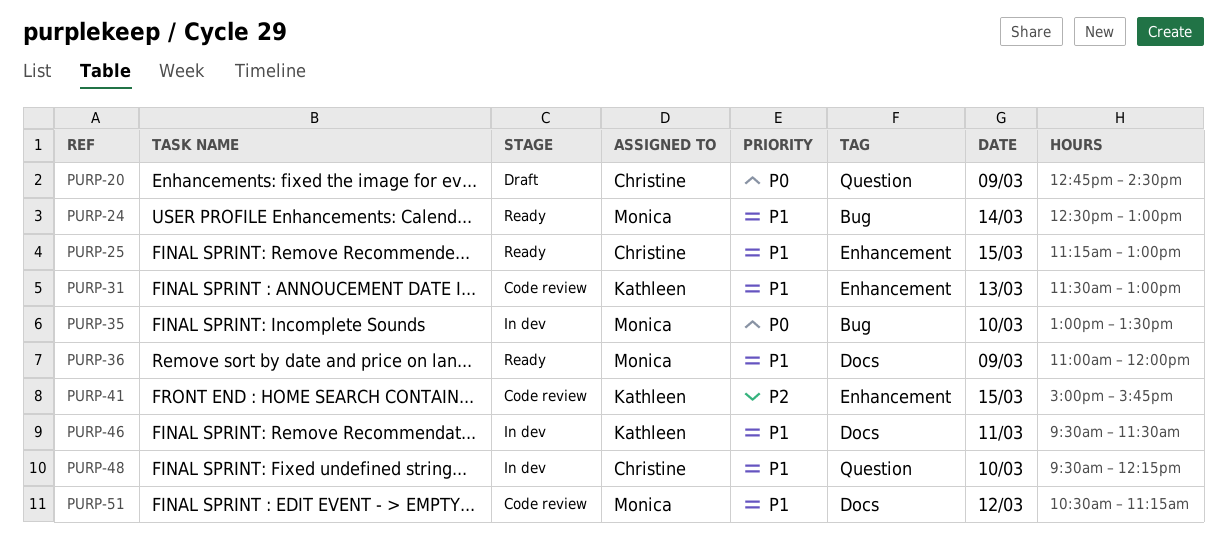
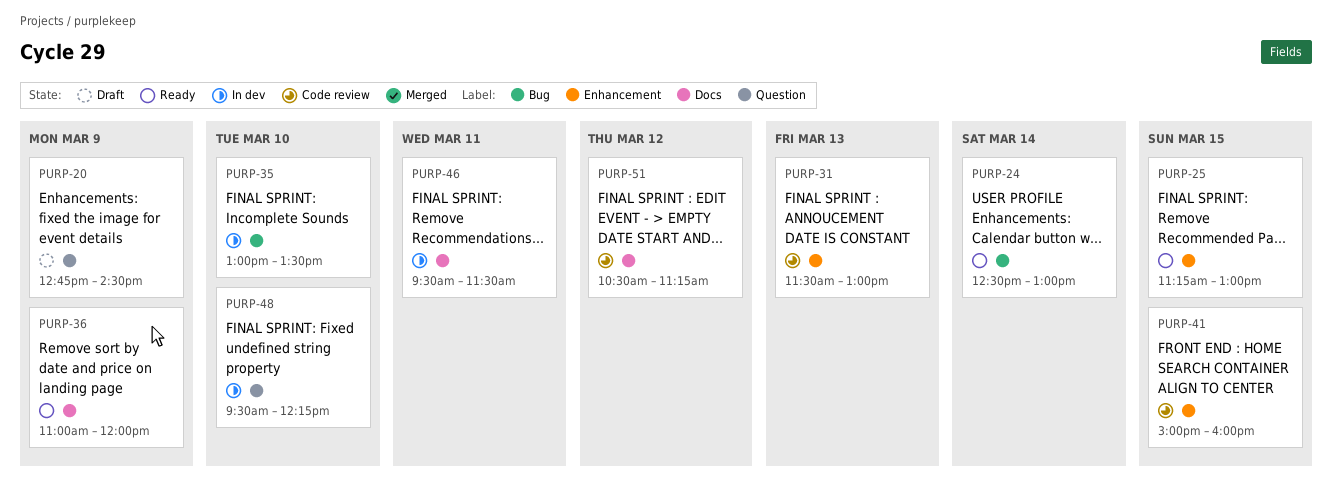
PURP-41, ends: 15:45 -> 16:00

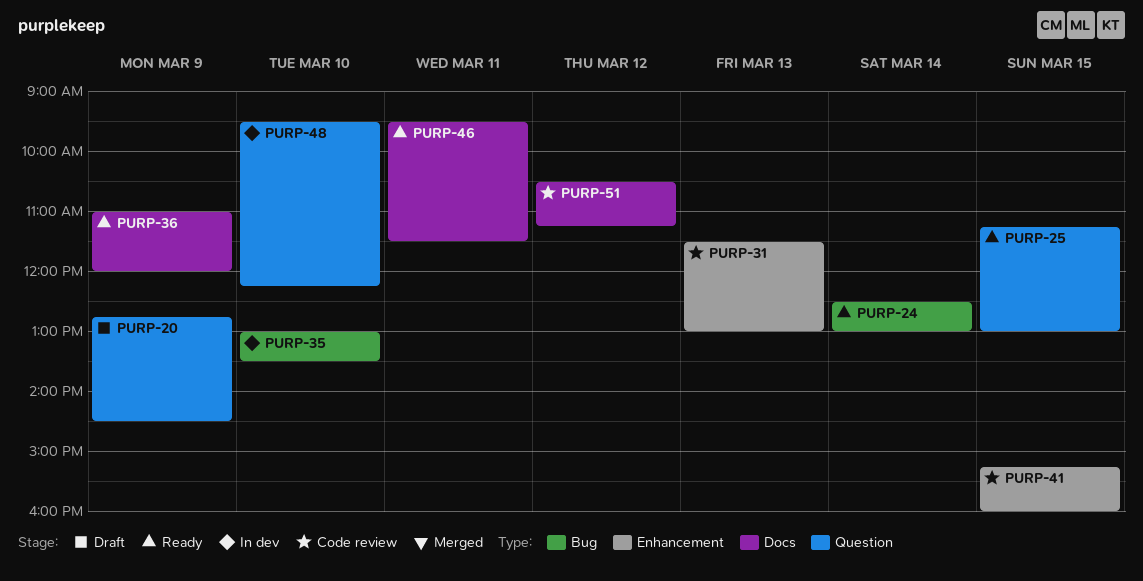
PURP-25, label: Enhancement -> Question
PURP-41, begins: 15:00 -> 15:15
PURP-46, status: In dev -> Ready

